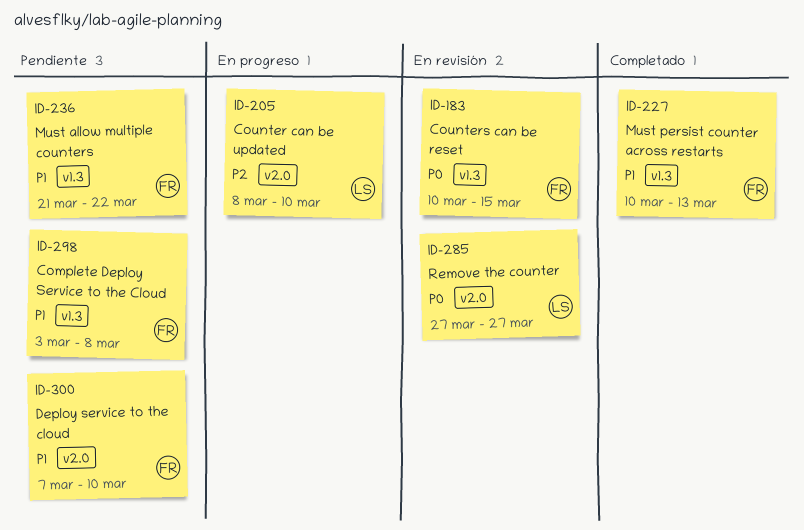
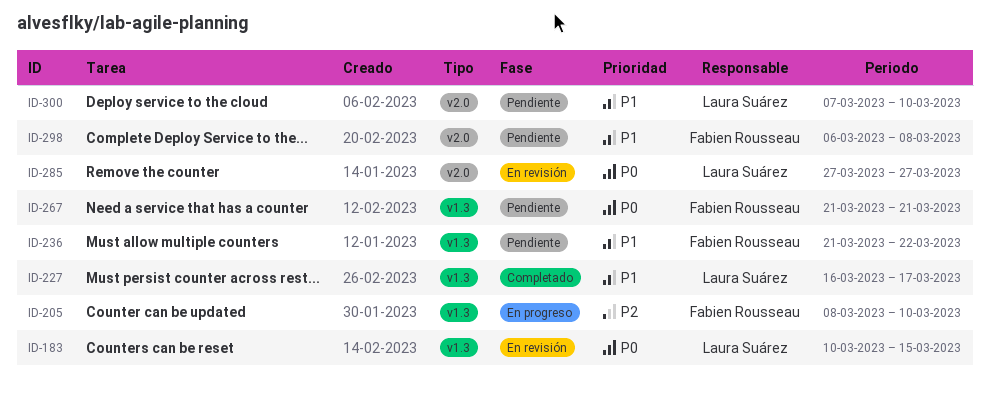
ID-183, owner: Fabien Rousseau -> Laura Suárez
ID-205, owner: Laura Suárez -> Fabien Rousseau
ID-205, label: v2.0 -> v1.3
ID-227, owner: Fabien Rousseau -> Laura Suárez
ID-227, start: Mar 10 -> Mar 16
ID-227, due: Mar 13 -> Mar 17
ID-267: none -> present
ID-298, label: v1.3 -> v2.0
ID-298, start: Mar 3 -> Mar 6
ID-300, owner: Fabien Rousseau -> Laura Suárez

